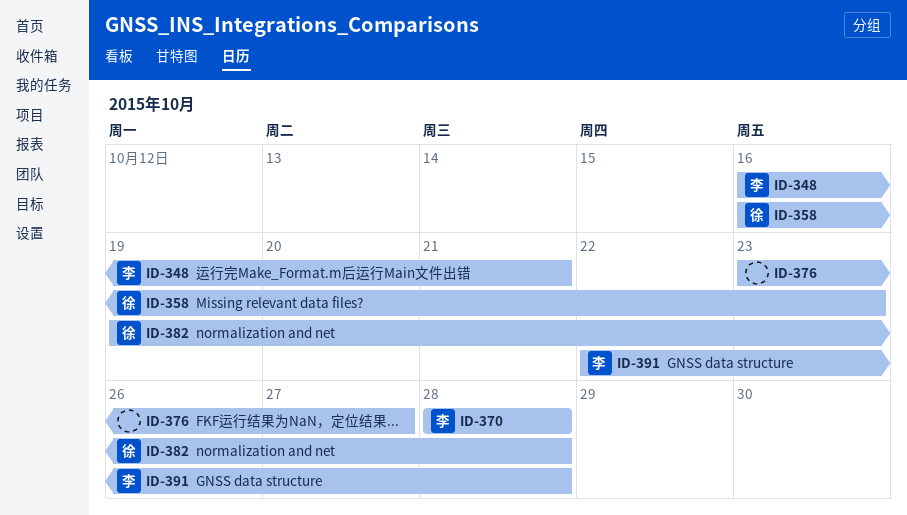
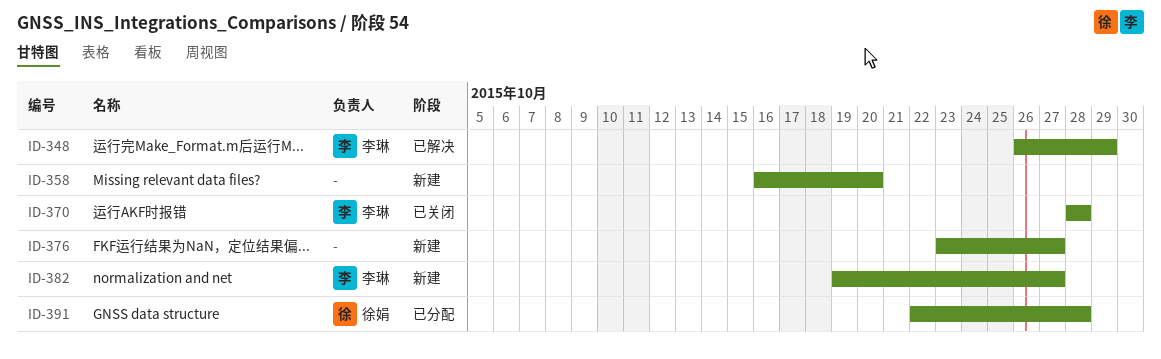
ID-348, start: Oct 16 -> Oct 26
ID-348, due: Oct 21 -> Oct 29
ID-358, owner: 徐娟 -> none
ID-358, due: Oct 23 -> Oct 20
ID-382, owner: 徐娟 -> 李琳
ID-382, due: Oct 28 -> Oct 27
ID-391, owner: 李琳 -> 徐娟

